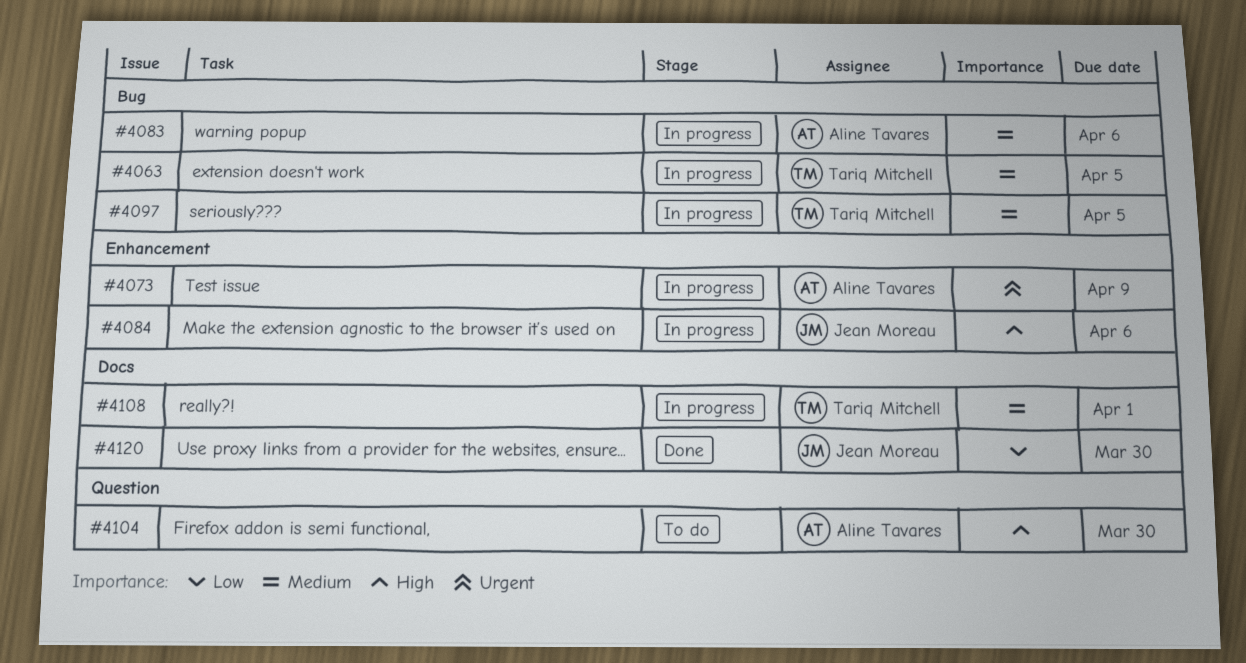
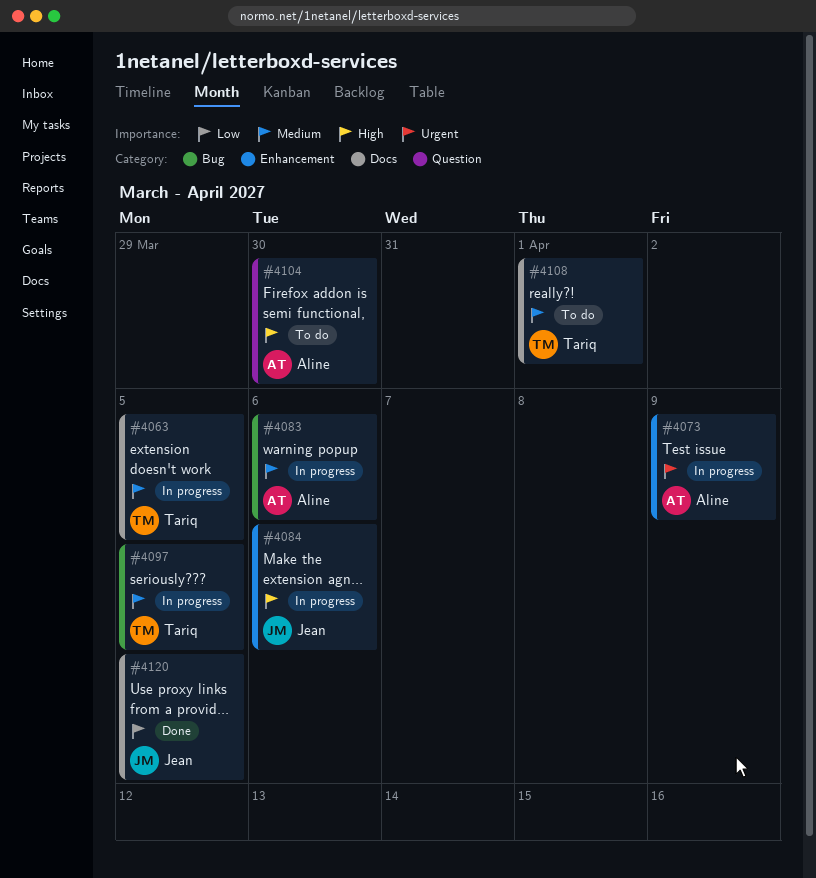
#4063, label: Bug -> Docs
#4108, status: In progress -> To do
#4120, due: Mar 30 -> Apr 5

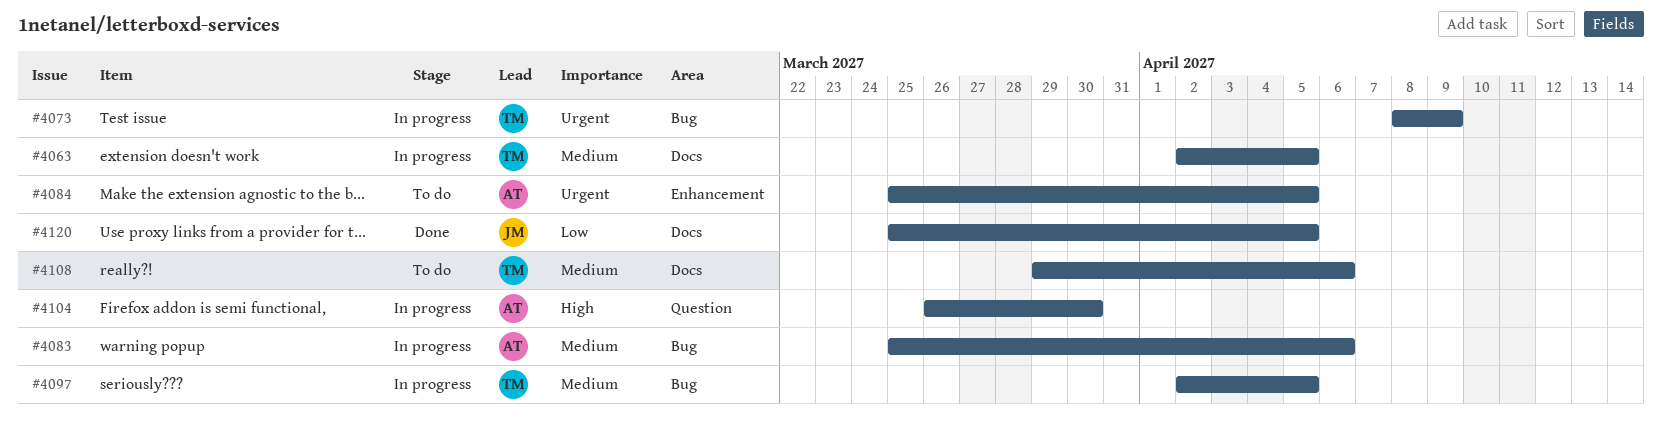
#4073, owner: Aline -> Tariq
#4073, label: Enhancement -> Bug
#4084, status: In progress -> To do
#4084, owner: Jean -> Aline
#4084, priority: High -> Urgent
#4084, due: Apr 6 -> Apr 5
#4104, status: To do -> In progress
#4108, due: Apr 1 -> Apr 6

